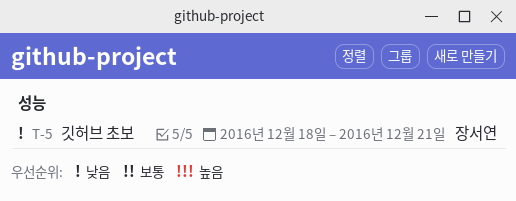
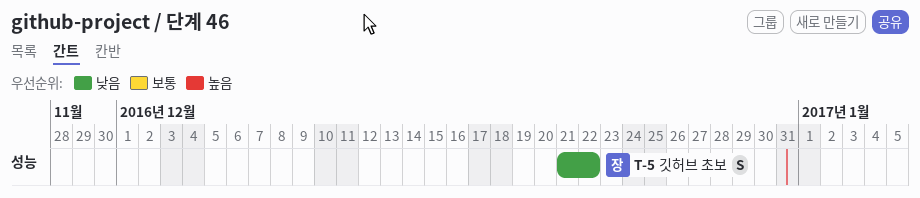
T-5, start: Dec 18 -> Dec 21
T-5, due: Dec 21 -> Dec 22

